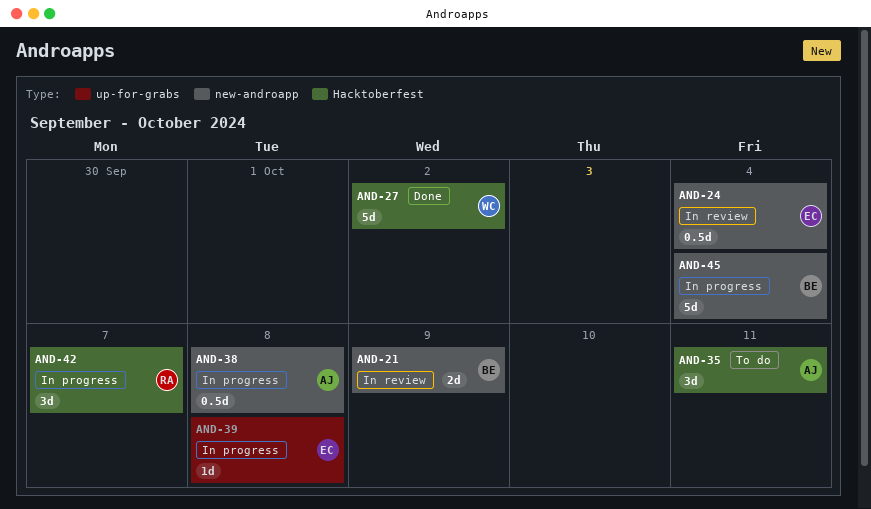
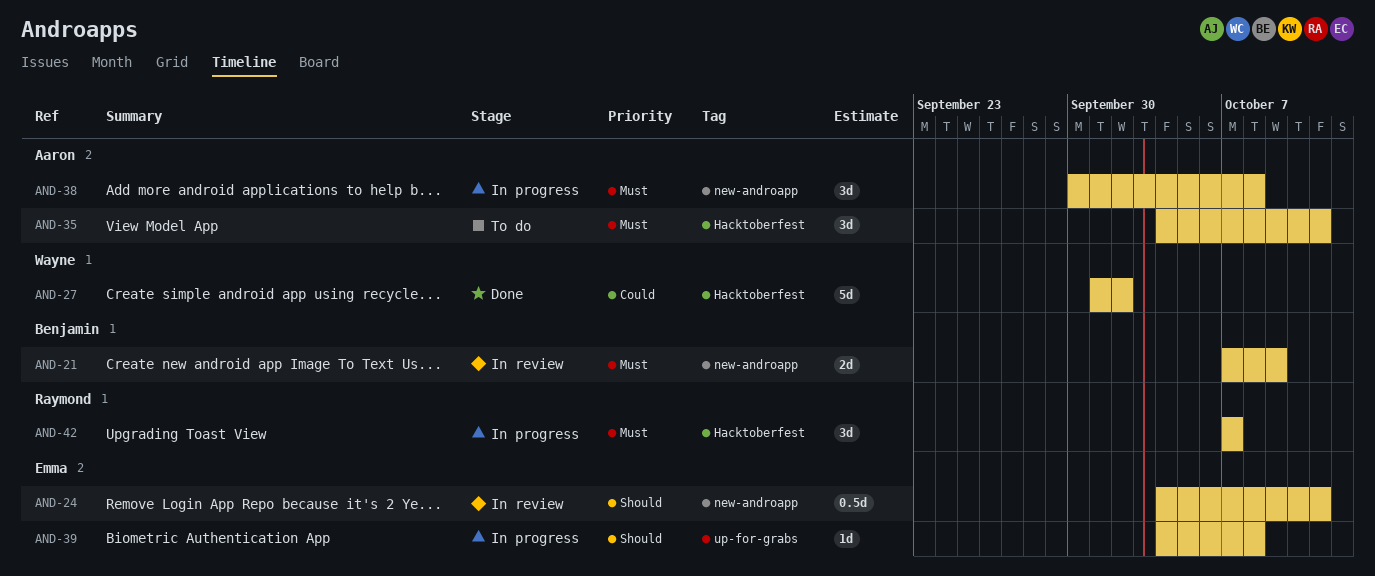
AND-24, due: Oct 4 -> Oct 11
AND-38, estimate: 0.5d -> 3d
AND-45: present -> none

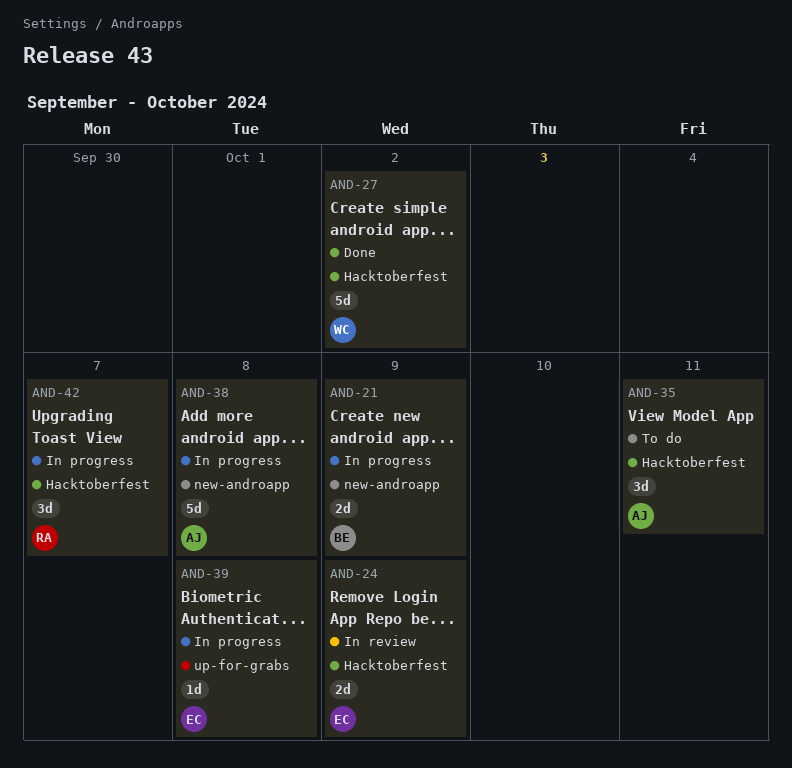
AND-21, status: In review -> In progress
AND-24, label: new-androapp -> Hacktoberfest
AND-24, estimate: 0.5d -> 2d
AND-24, due: Oct 11 -> Oct 9
AND-38, estimate: 3d -> 5d

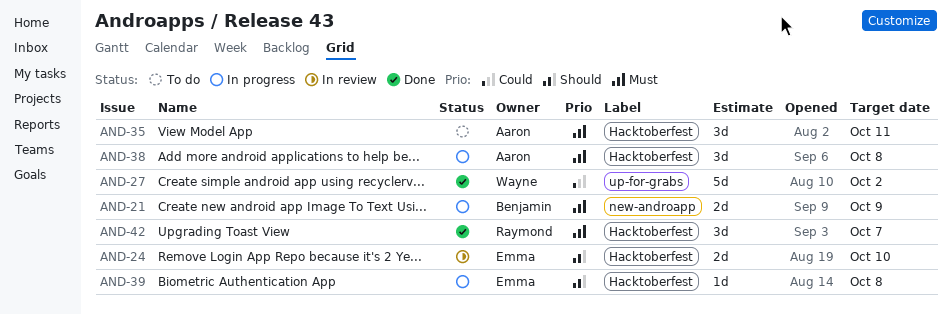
AND-24, due: Oct 9 -> Oct 10
AND-27, label: Hacktoberfest -> up-for-grabs
AND-38, label: new-androapp -> Hacktoberfest
AND-38, estimate: 5d -> 3d
AND-39, label: up-for-grabs -> Hacktoberfest
AND-42, status: In progress -> Done

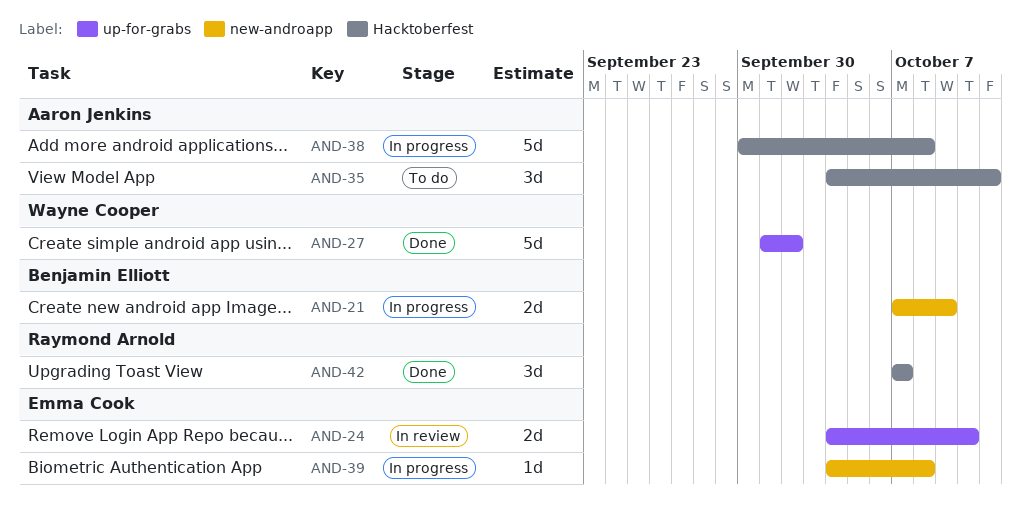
AND-24, label: Hacktoberfest -> up-for-grabs
AND-38, estimate: 3d -> 5d
AND-39, label: Hacktoberfest -> new-androapp

